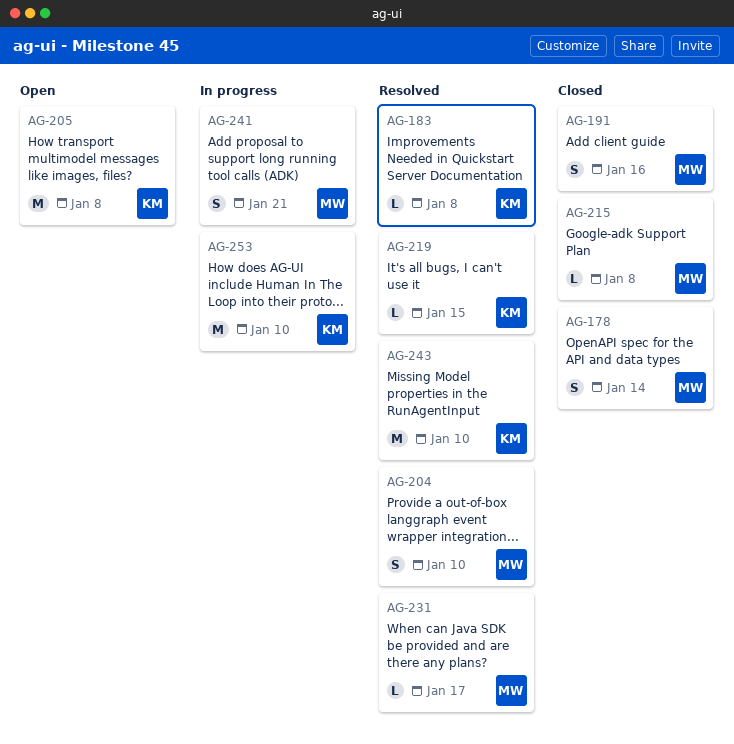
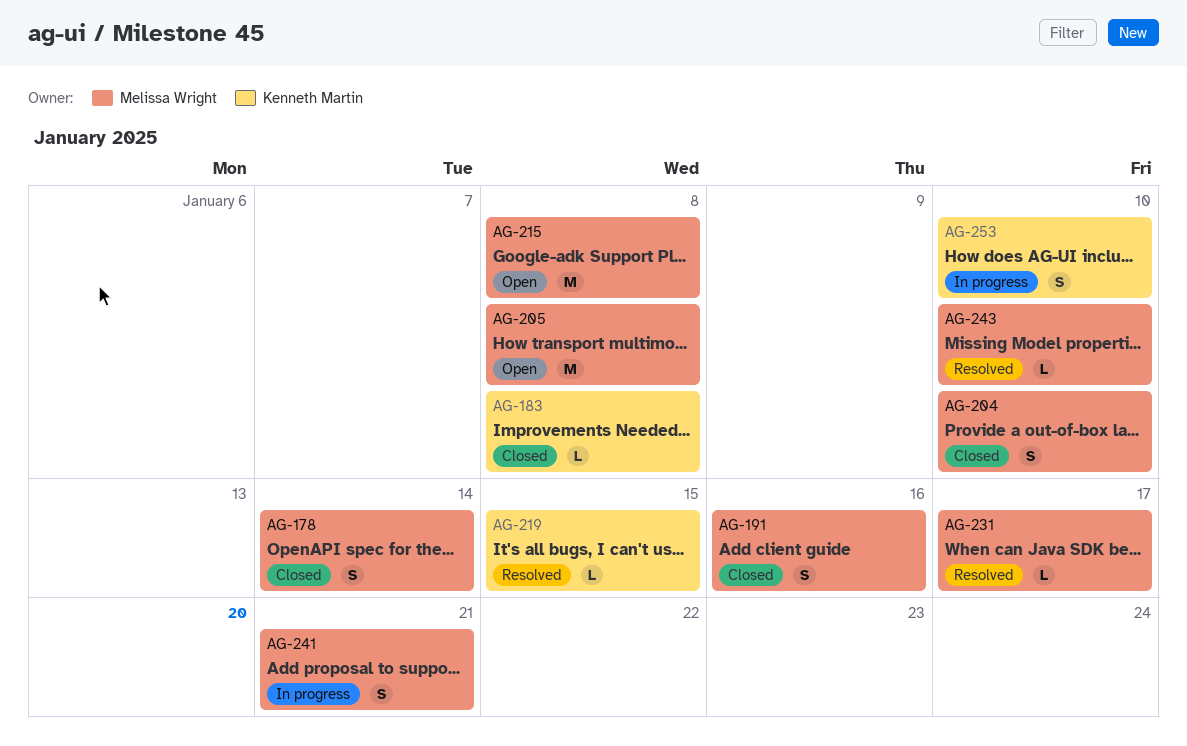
AG-183, status: Resolved -> Closed
AG-204, status: Resolved -> Closed
AG-205, owner: Kenneth Martin -> Melissa Wright
AG-215, status: Closed -> Open
AG-215, estimate: L -> M
AG-243, owner: Kenneth Martin -> Melissa Wright
AG-243, estimate: M -> L
AG-253, estimate: M -> S

